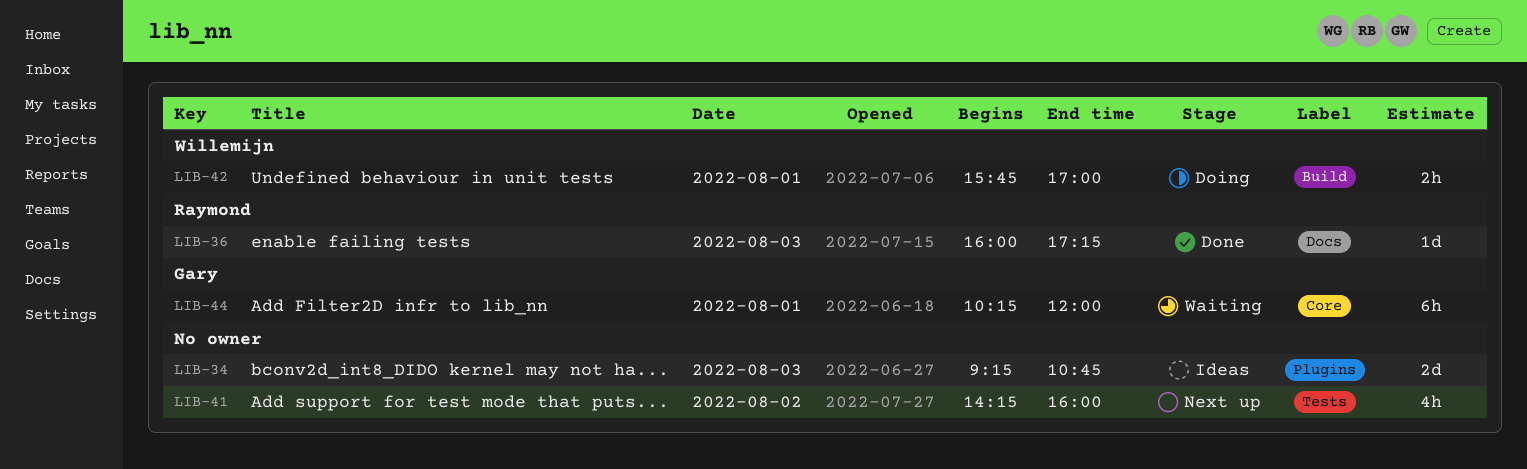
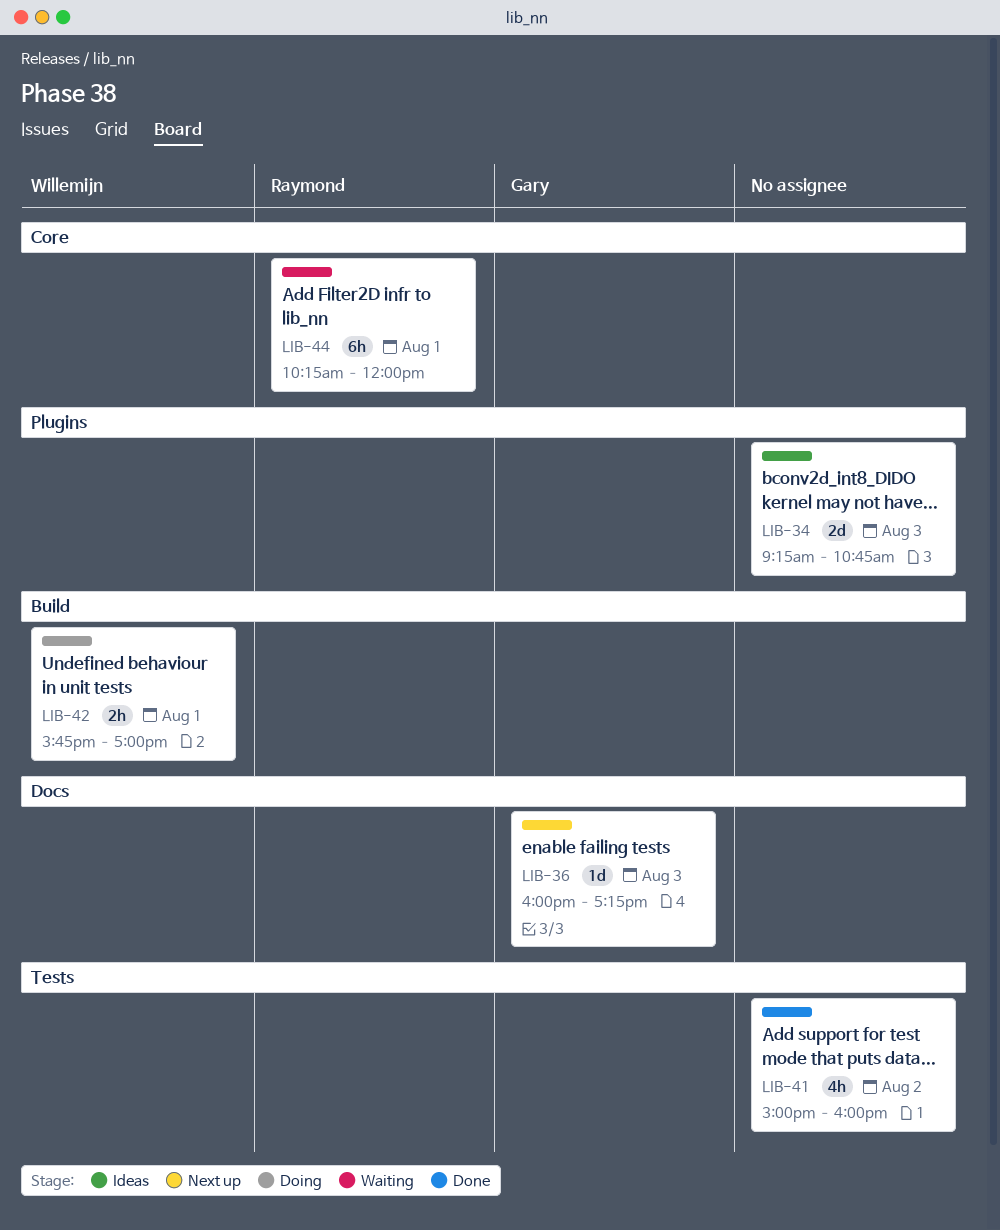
LIB-36, status: Done -> Next up
LIB-36, owner: Raymond -> Gary
LIB-41, status: Next up -> Done
LIB-41, begins: 14:15 -> 15:00
LIB-44, owner: Gary -> Raymond

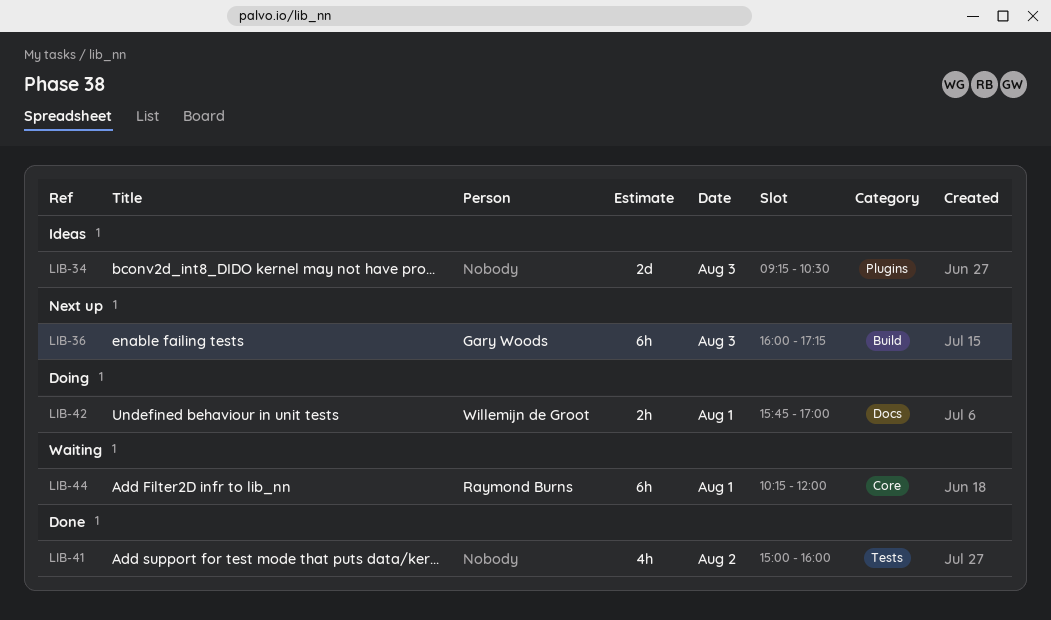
LIB-34, ends: 10:45 -> 10:30
LIB-36, label: Docs -> Build
LIB-36, estimate: 1d -> 6h
LIB-42, label: Build -> Docs

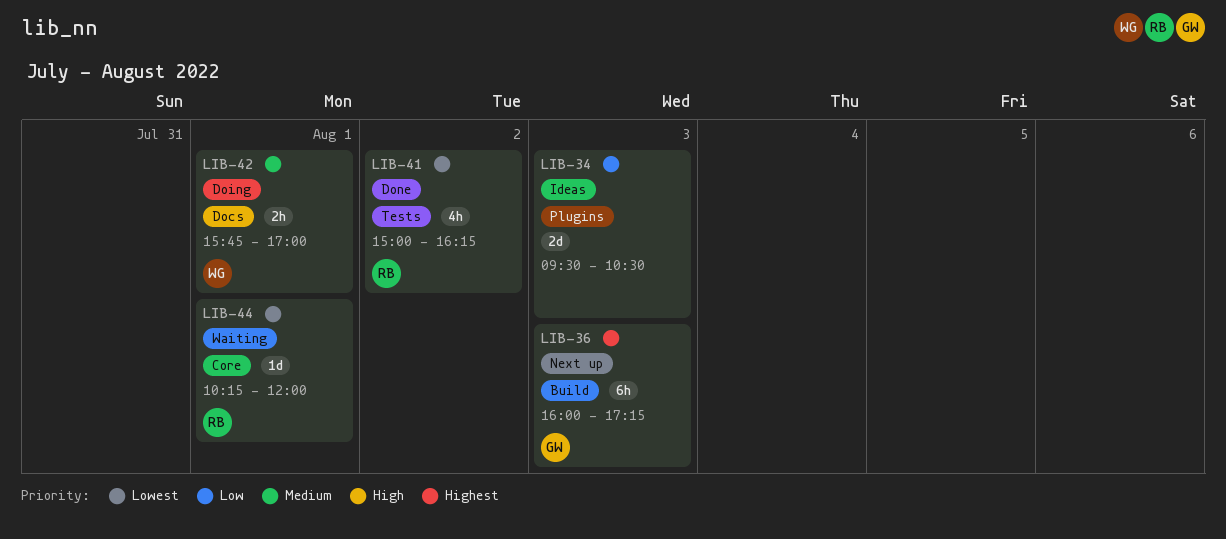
LIB-34, begins: 09:15 -> 09:30
LIB-41, owner: none -> Raymond Burns
LIB-41, ends: 16:00 -> 16:15
LIB-44, estimate: 6h -> 1d

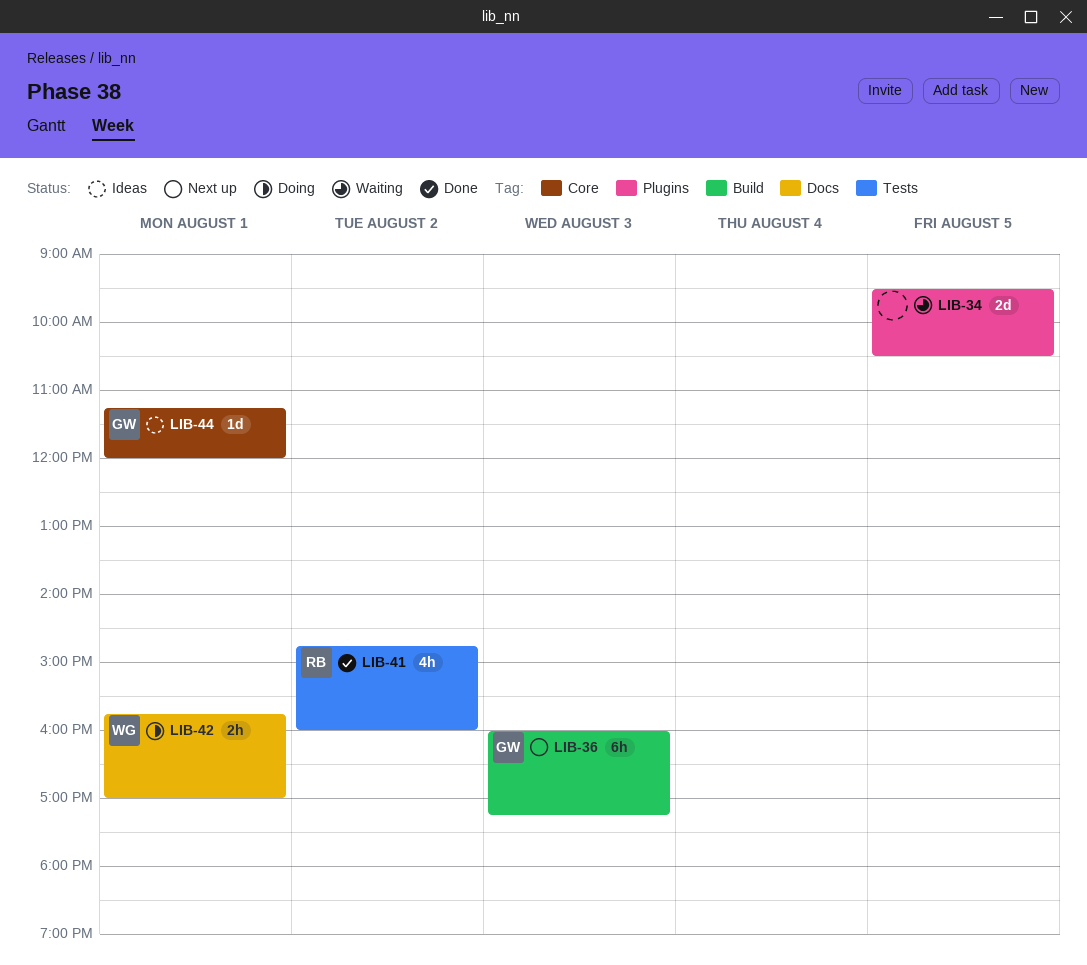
LIB-34, status: Ideas -> Waiting
LIB-34, day: Aug 3 -> Aug 5
LIB-41, begins: 15:00 -> 14:45
LIB-41, ends: 16:15 -> 16:00
LIB-44, status: Waiting -> Ideas
LIB-44, owner: RB -> GW
LIB-44, begins: 10:15 -> 11:15

